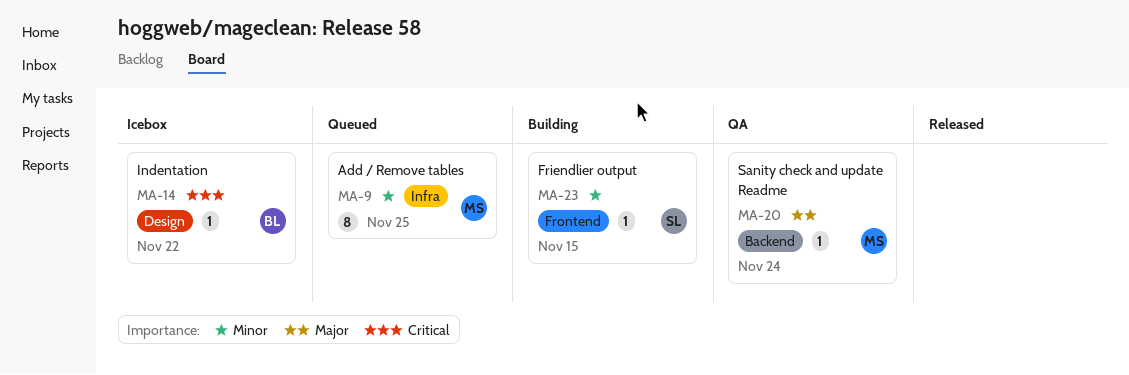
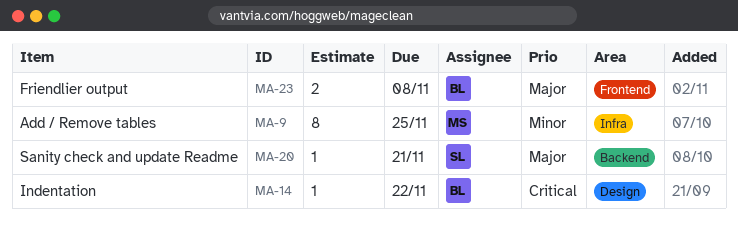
MA-20, owner: MS -> SL
MA-20, due: Nov 24 -> Nov 21
MA-23, owner: SL -> BL
MA-23, priority: Minor -> Major
MA-23, estimate: 1 -> 2
MA-23, due: Nov 15 -> Nov 8

